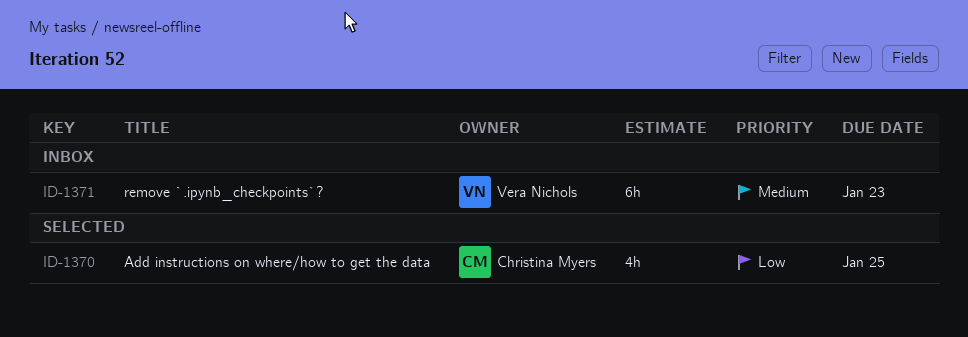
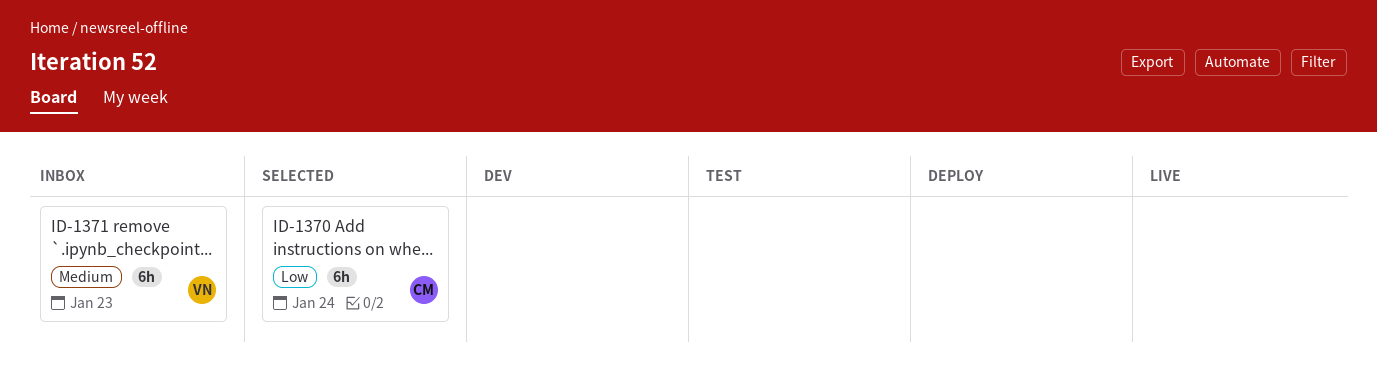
ID-1370, estimate: 4h -> 6h
ID-1370, due: Jan 25 -> Jan 24

